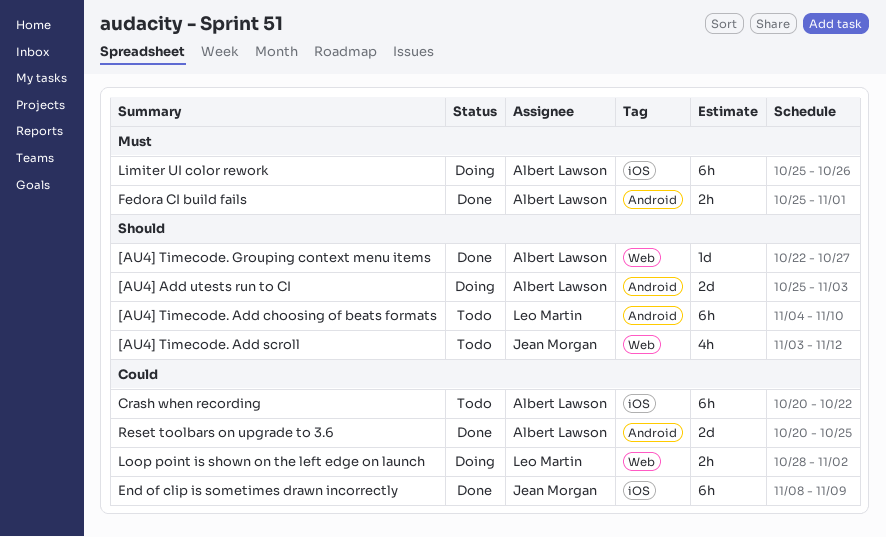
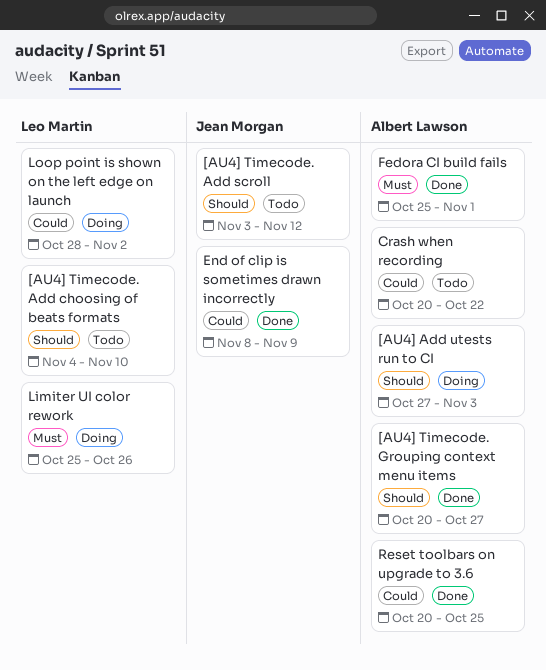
[AU4] Add utests run to CI, start: Oct 25 -> Oct 27
[AU4] Timecode. Grouping context menu items, start: Oct 22 -> Oct 20
Limiter UI color rework, owner: Albert Lawson -> Leo Martin

